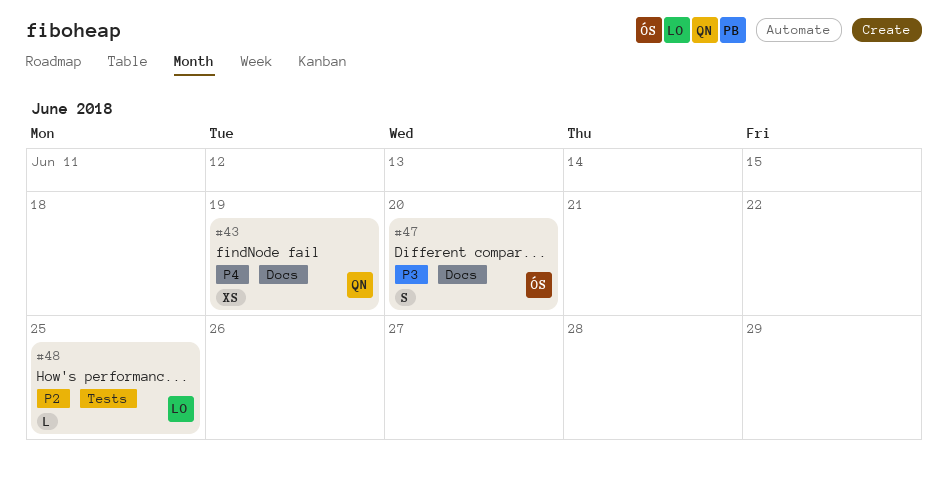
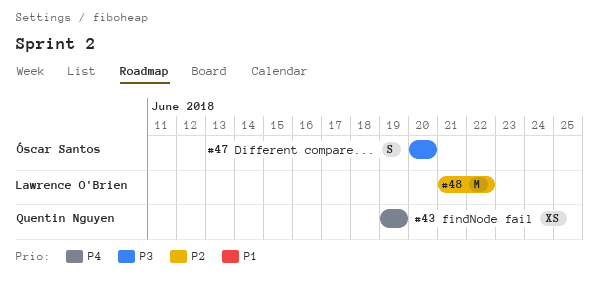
#48, estimate: L -> M
#48, due: Jun 25 -> Jun 22

